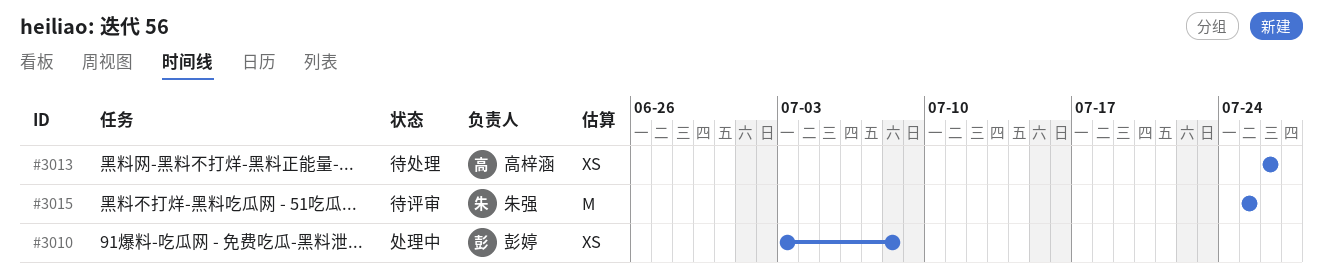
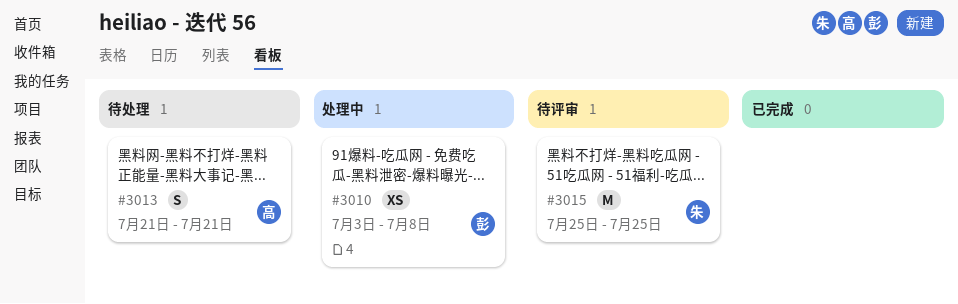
#3013, estimate: XS -> S
#3013, start: Jul 26 -> Jul 21
#3013, due: Jul 26 -> Jul 21

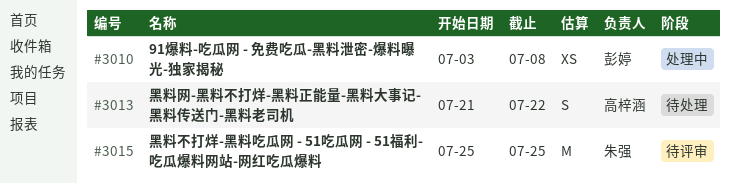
#3013, due: Jul 21 -> Jul 22

